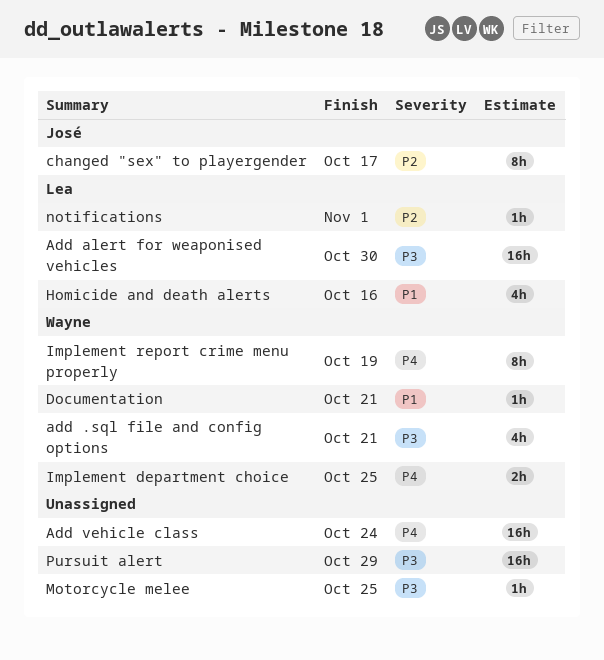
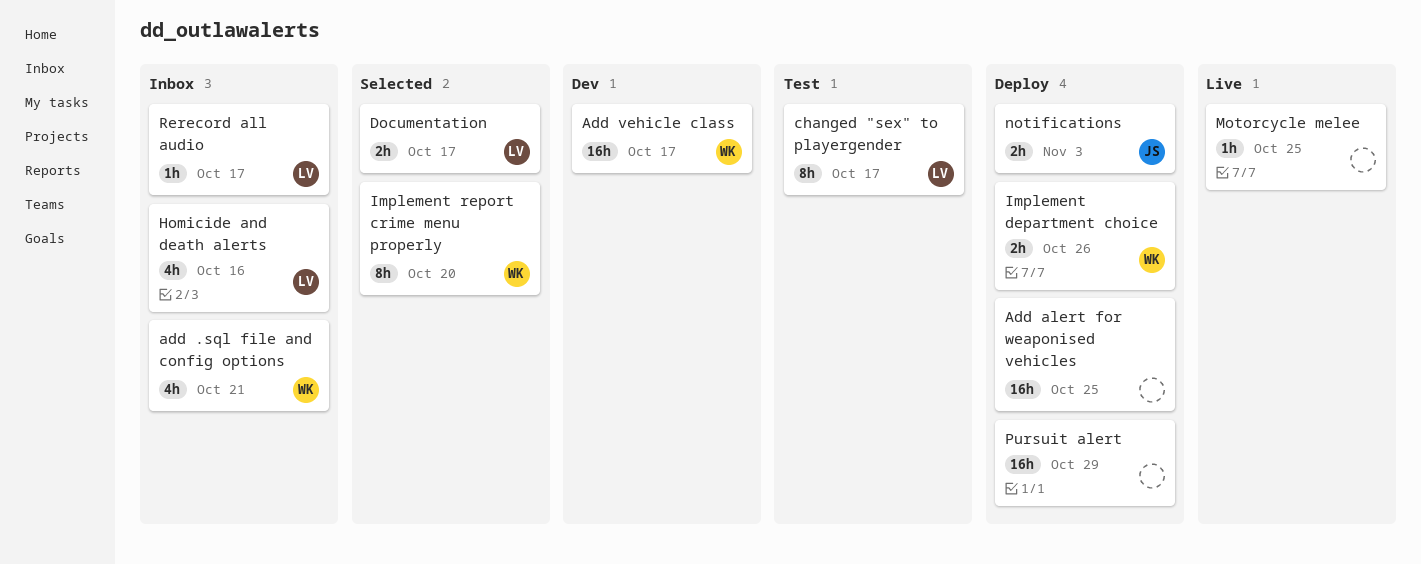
Add alert for weaponised vehicles, owner: Lea -> none
Add alert for weaponised vehicles, due: Oct 30 -> Oct 25
Add vehicle class, owner: none -> Wayne
Add vehicle class, due: Oct 24 -> Oct 17
changed "sex" to playergender, owner: José -> Lea
Documentation, owner: Wayne -> Lea
Documentation, estimate: 1h -> 2h
Documentation, due: Oct 21 -> Oct 17
Implement department choice, due: Oct 25 -> Oct 26
Implement report crime menu properly, due: Oct 19 -> Oct 20
notifications, owner: Lea -> José
notifications, estimate: 1h -> 2h
notifications, due: Nov 1 -> Nov 3
Rerecord all audio: none -> present

